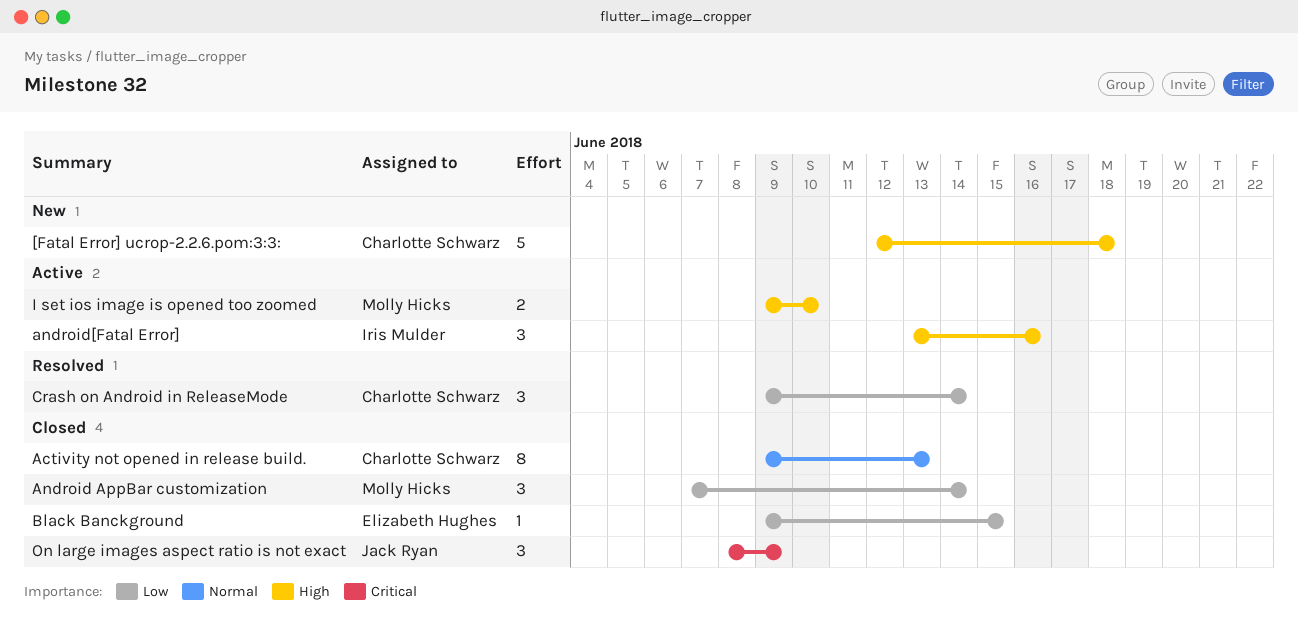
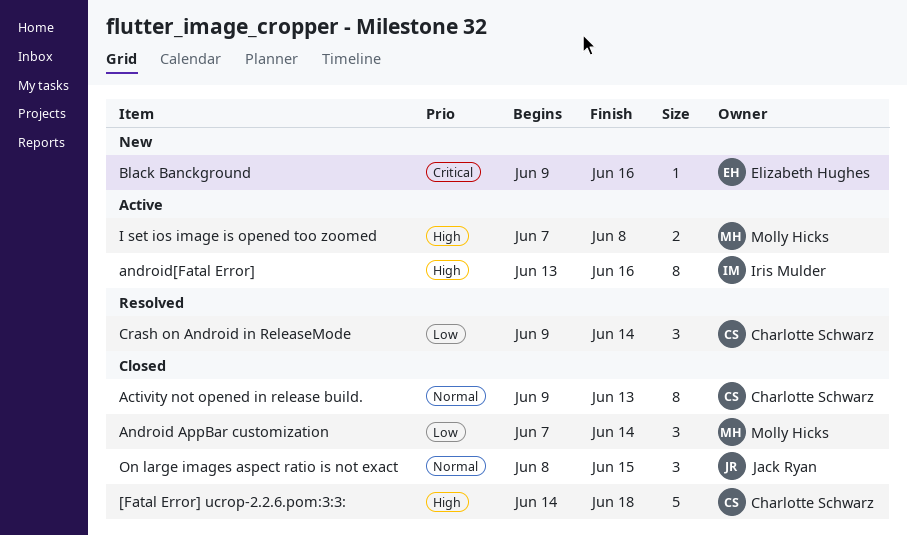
[Fatal Error] ucrop-2.2.6.pom:3:3:, status: New -> Closed
[Fatal Error] ucrop-2.2.6.pom:3:3:, start: Jun 12 -> Jun 14
android[Fatal Error], estimate: 3 -> 8
Black Banckground, status: Closed -> New
Black Banckground, priority: Low -> Critical
Black Banckground, due: Jun 15 -> Jun 16
I set ios image is opened too zoomed, start: Jun 9 -> Jun 7
I set ios image is opened too zoomed, due: Jun 10 -> Jun 8
On large images aspect ratio is not exact, priority: Critical -> Normal
On large images aspect ratio is not exact, due: Jun 9 -> Jun 15

